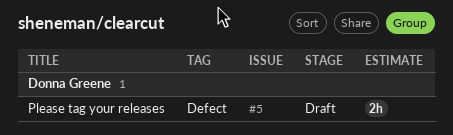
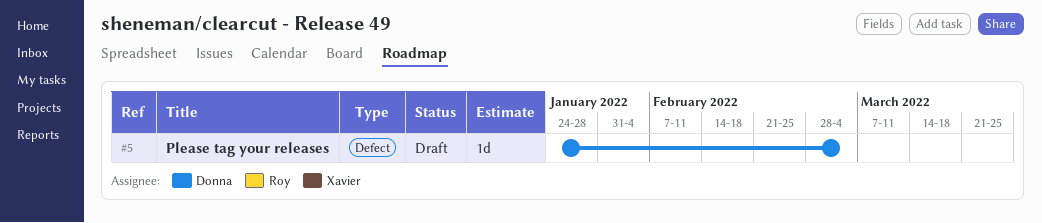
#5, estimate: 2h -> 1d

